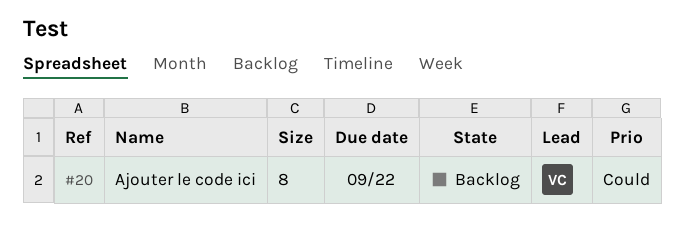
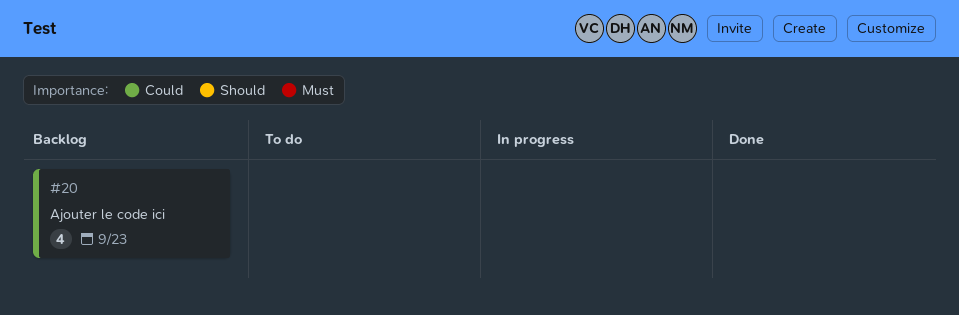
#20, estimate: 8 -> 4
#20, due: Sep 22 -> Sep 23

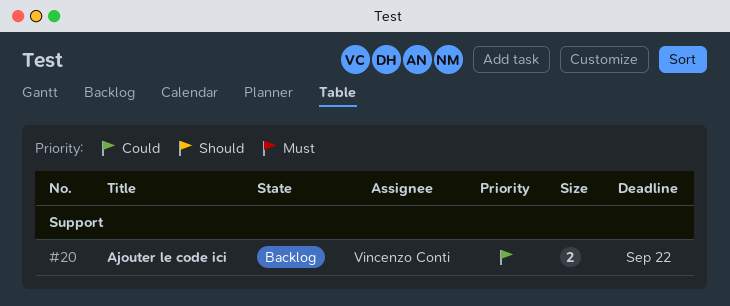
#20, estimate: 4 -> 2
#20, due: Sep 23 -> Sep 22

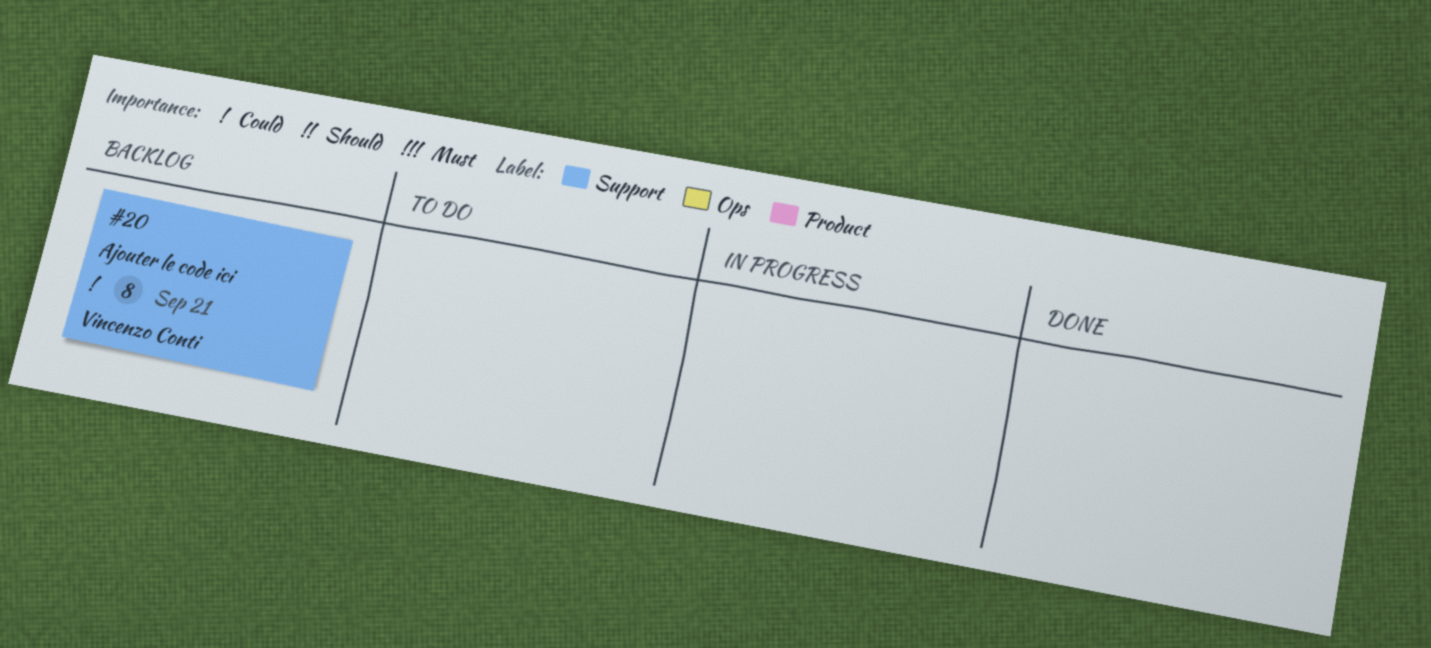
#20, estimate: 2 -> 8
#20, due: Sep 22 -> Sep 21

